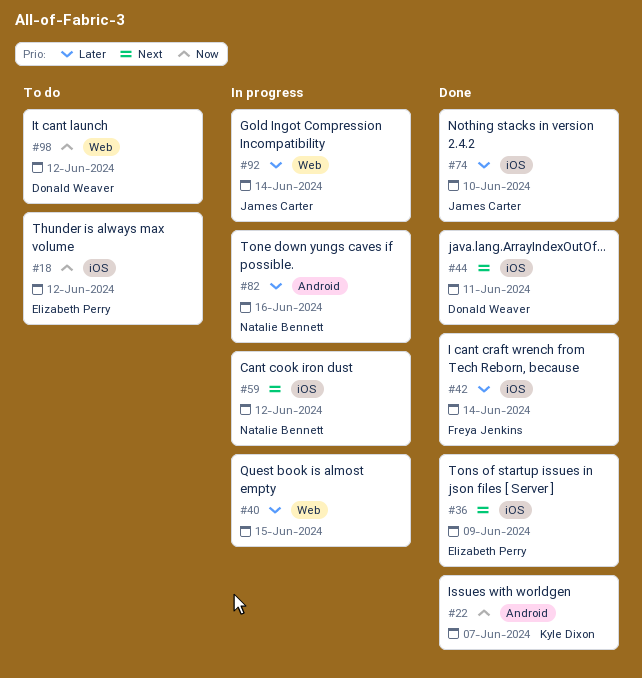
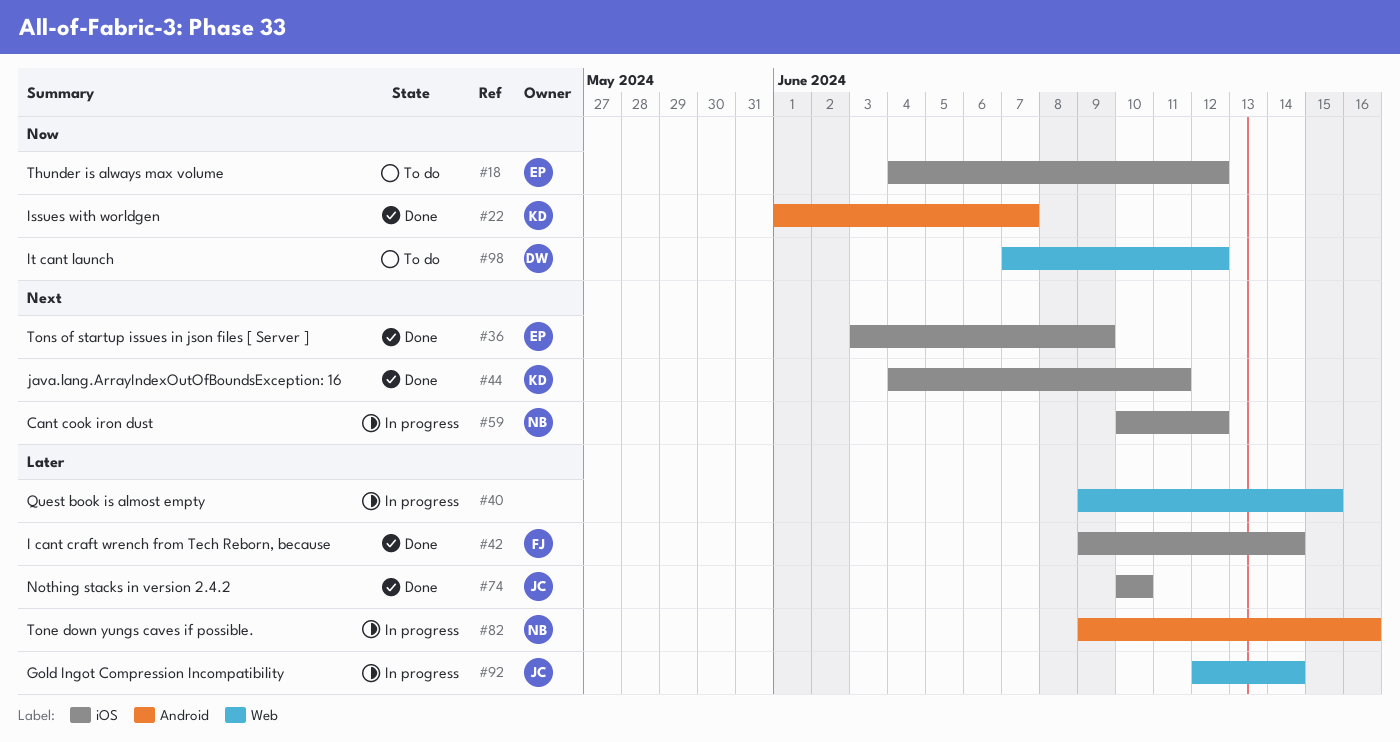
#44, owner: Donald Weaver -> Kyle Dixon

